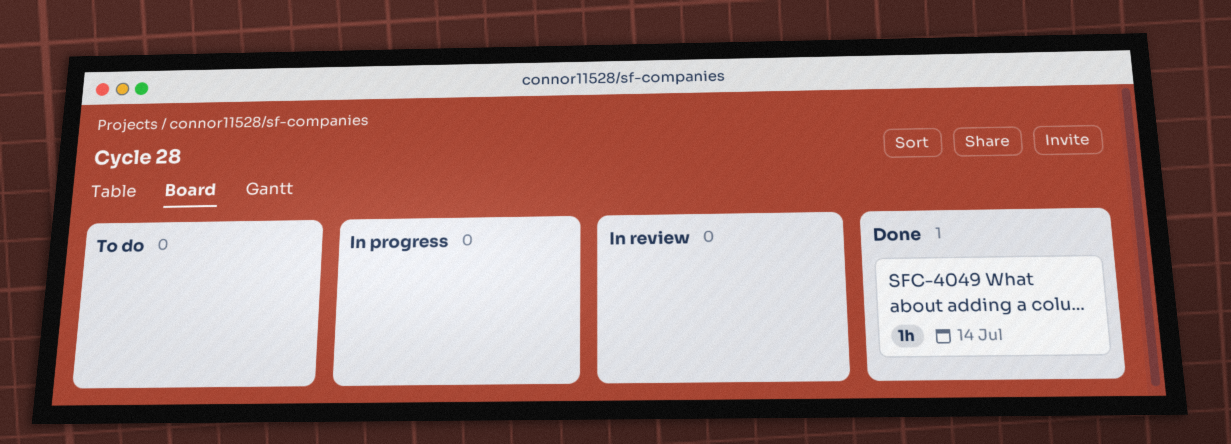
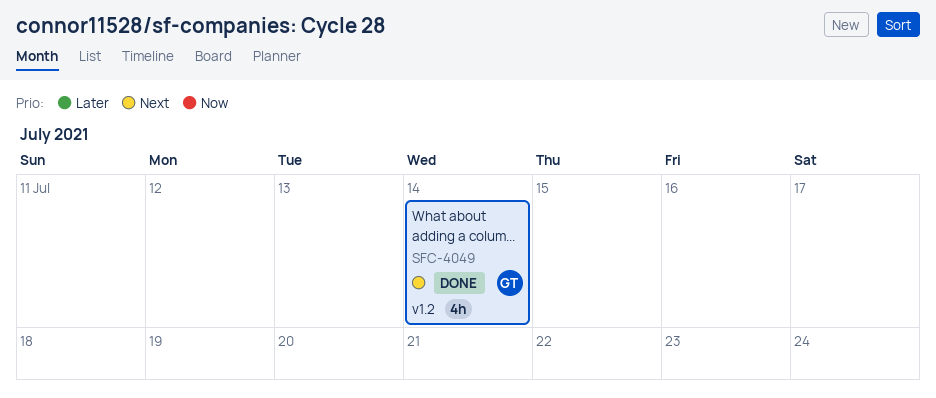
SFC-4049, estimate: 1h -> 4h

